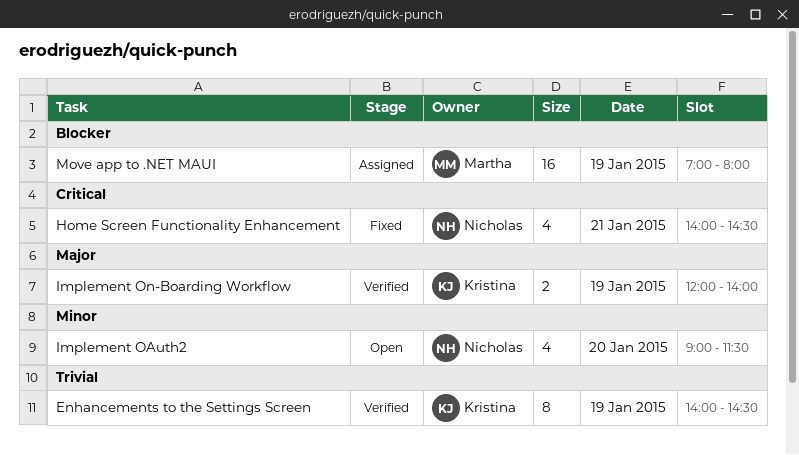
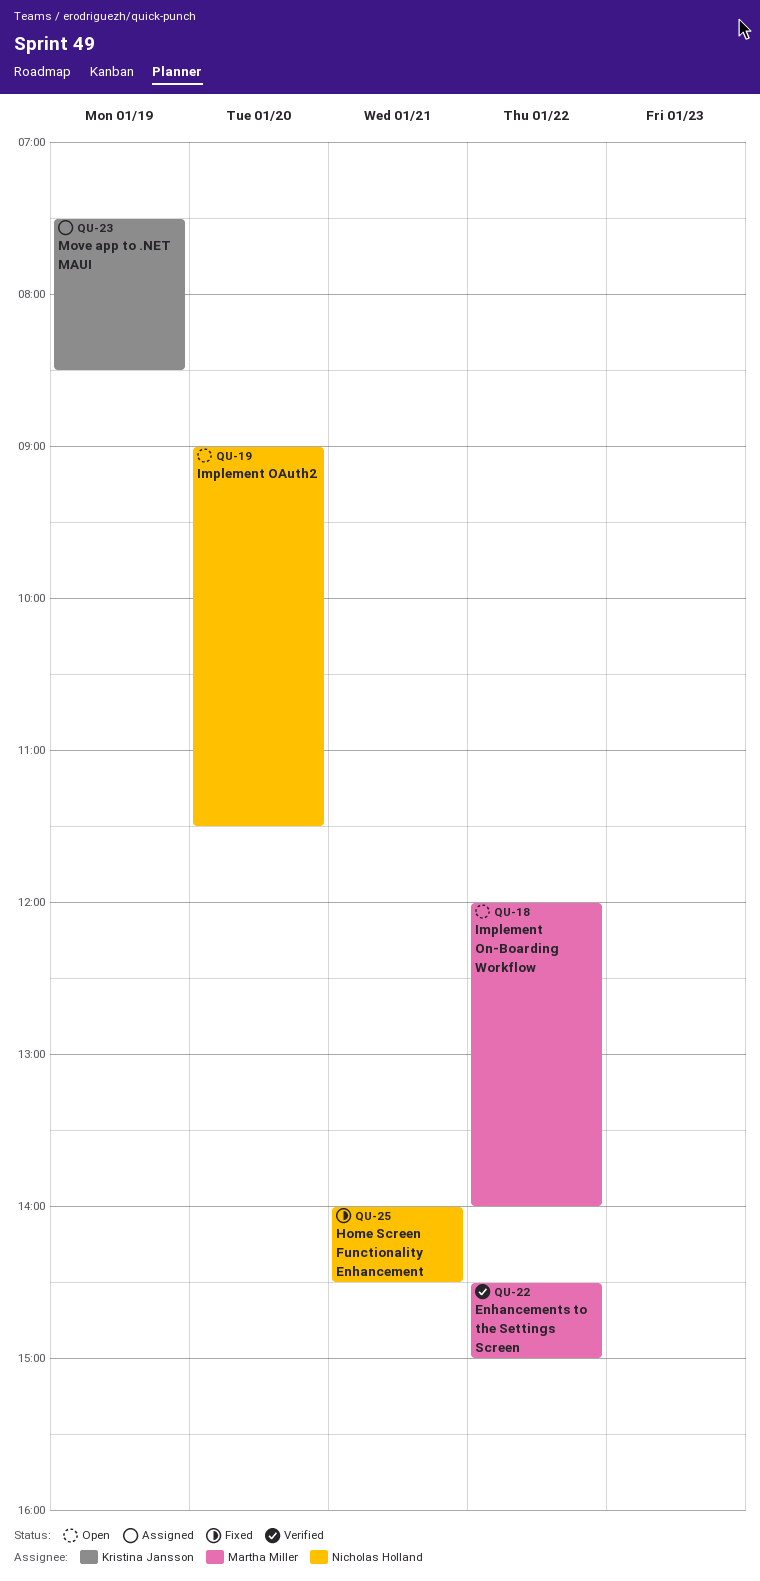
Enhancements to the Settings Screen, owner: Kristina Jansson -> Martha Miller
Enhancements to the Settings Screen, day: Jan 19 -> Jan 22
Enhancements to the Settings Screen, begins: 14:00 -> 14:30
Enhancements to the Settings Screen, ends: 14:30 -> 15:00
Implement On-Boarding Workflow, status: Verified -> Open
Implement On-Boarding Workflow, owner: Kristina Jansson -> Martha Miller
Implement On-Boarding Workflow, day: Jan 19 -> Jan 22
Move app to .NET MAUI, owner: Martha Miller -> Kristina Jansson
Move app to .NET MAUI, begins: 07:00 -> 07:30
Move app to .NET MAUI, ends: 08:00 -> 08:30

